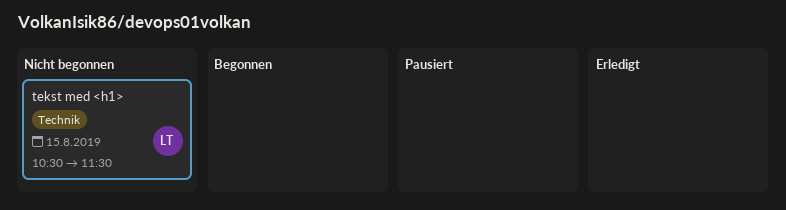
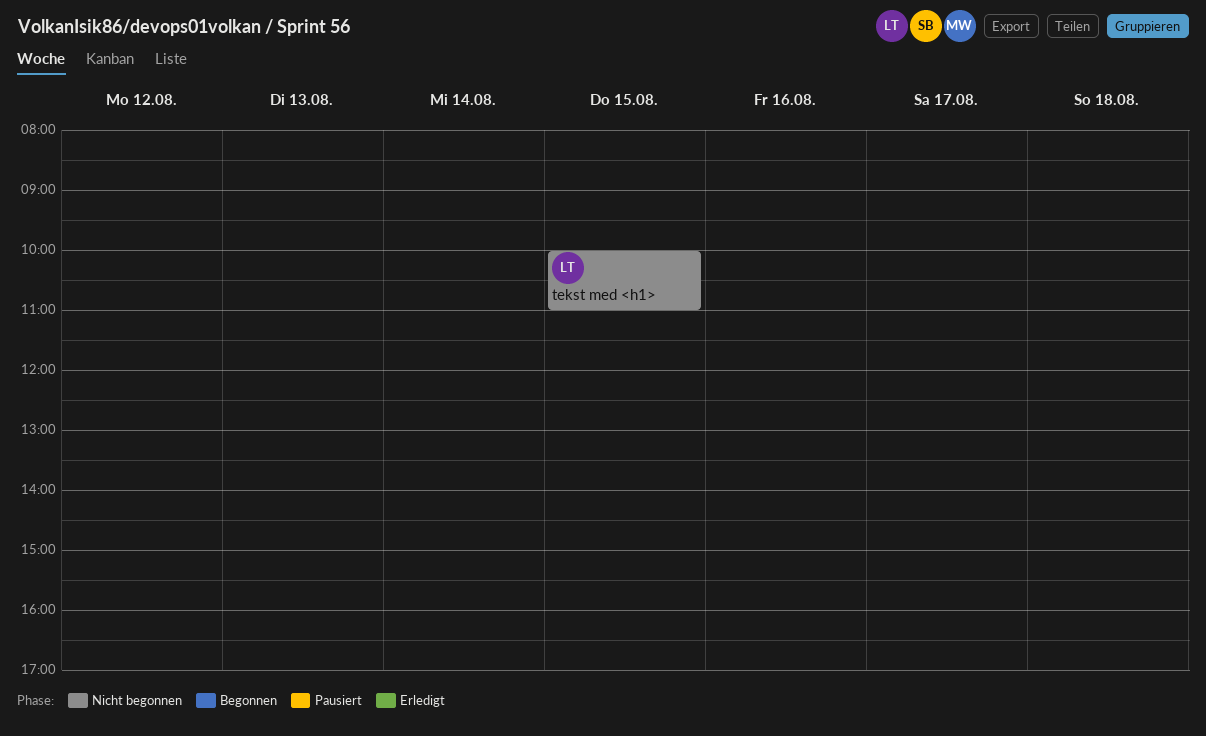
tekst med <h1>, begins: 10:30 -> 10:00
tekst med <h1>, ends: 11:30 -> 11:00

